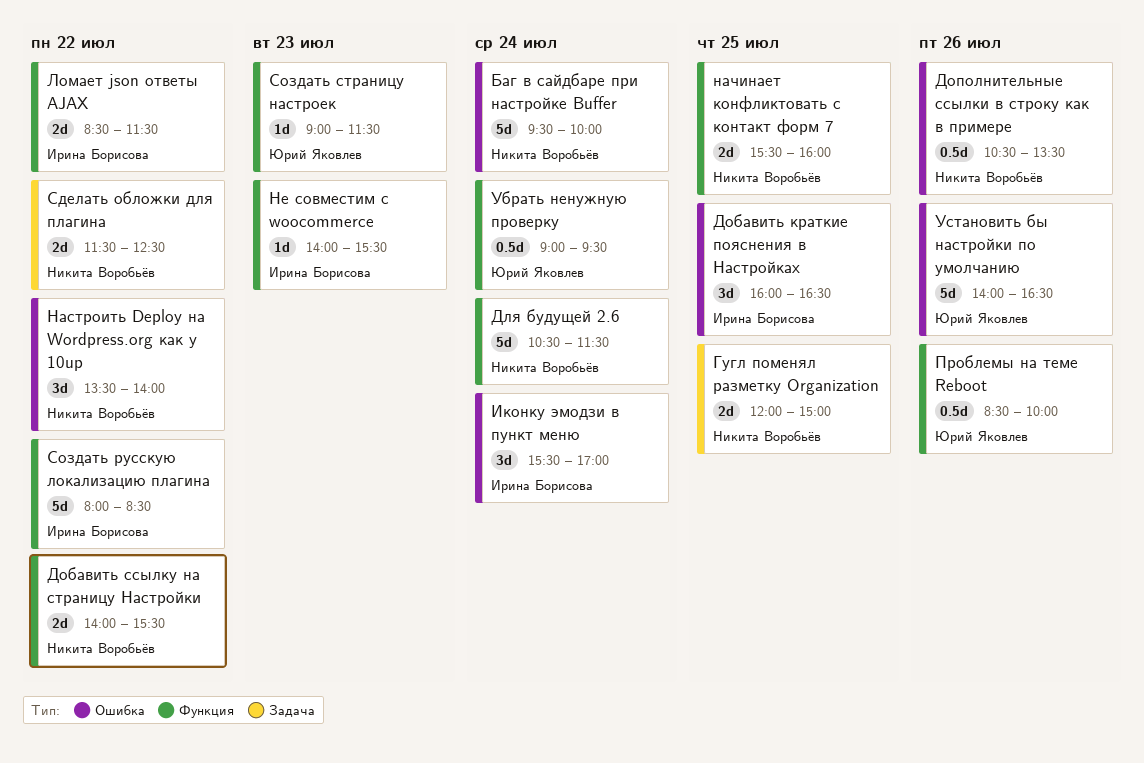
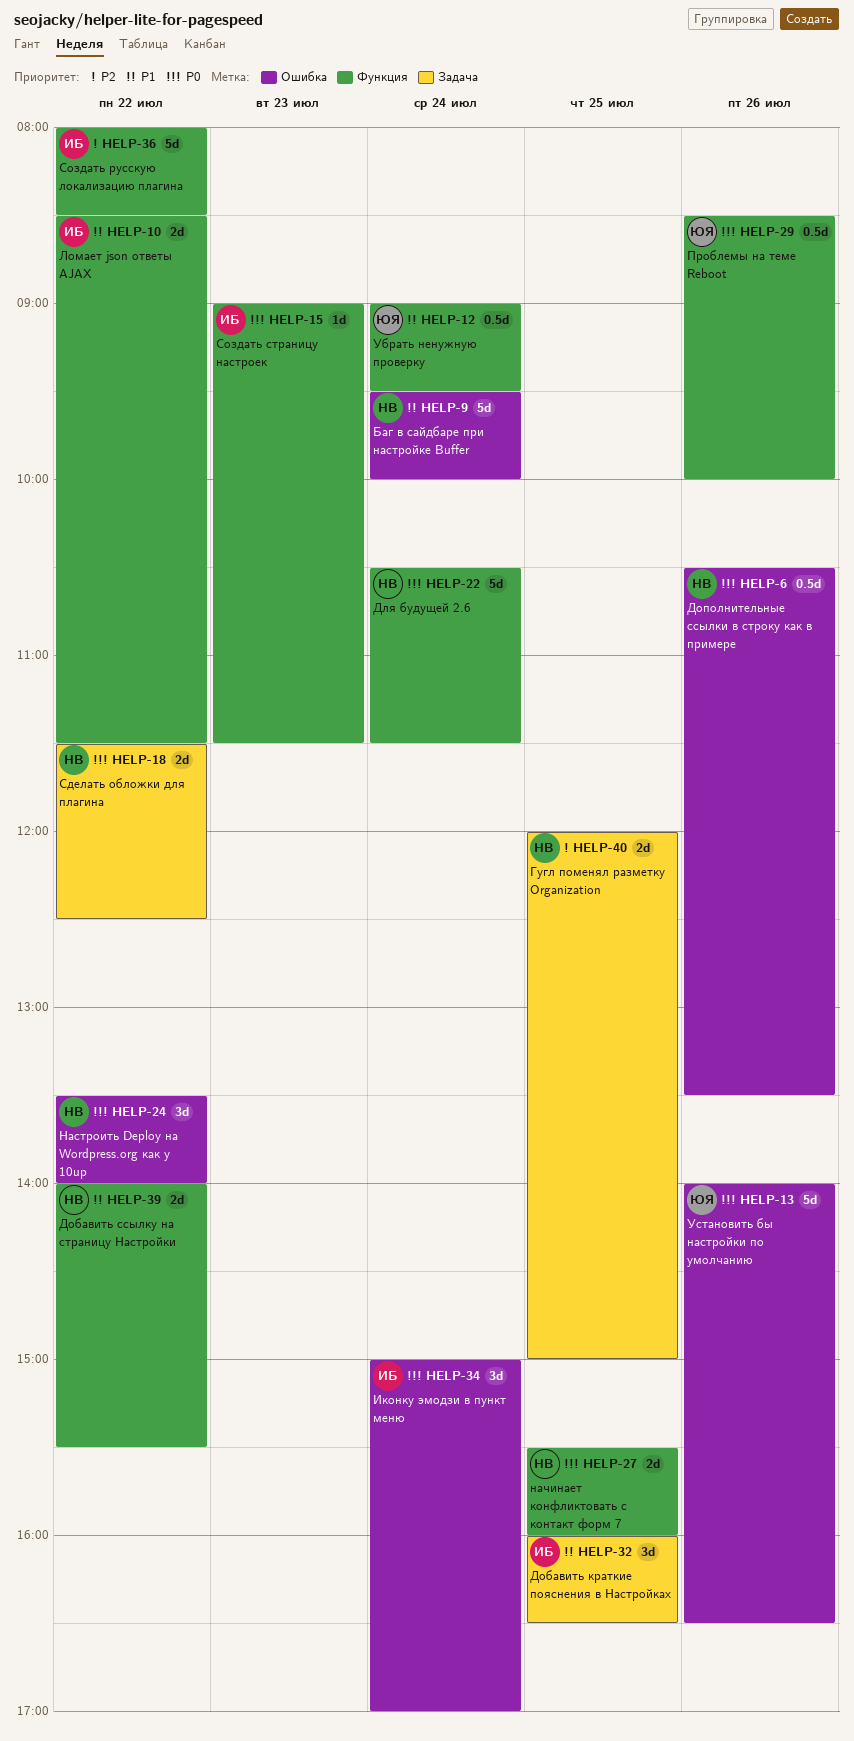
Добавить краткие пояснения в Настройках, label: Ошибка -> Задача
Иконку эмодзи в пункт меню, begins: 15:30 -> 15:00
Не совместим с woocommerce: present -> none
Создать страницу настроек, owner: Юрий Яковлев -> Ирина Борисова

